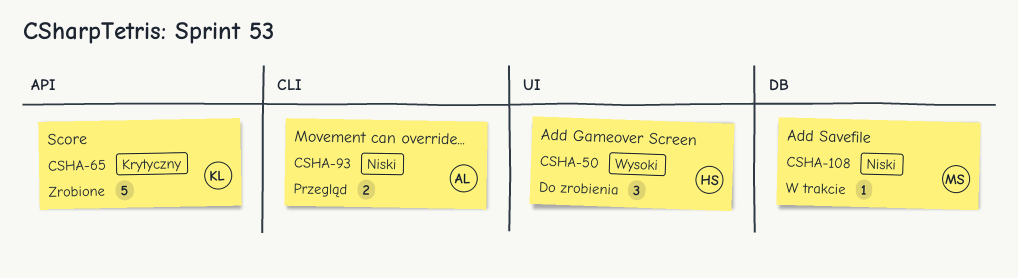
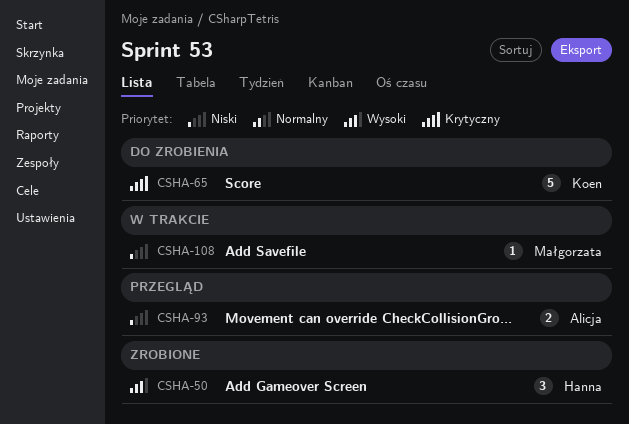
CSHA-50, status: Do zrobienia -> Zrobione
CSHA-65, status: Zrobione -> Do zrobienia

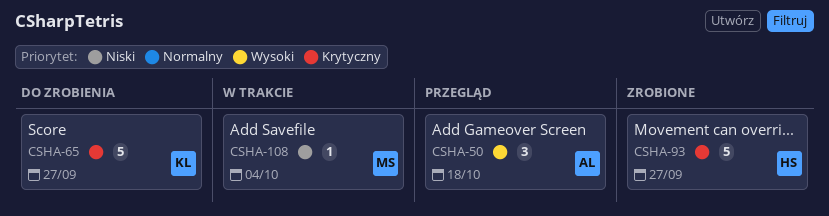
CSHA-50, status: Zrobione -> Przegląd
CSHA-50, owner: Hanna -> Alicja
CSHA-93, status: Przegląd -> Zrobione
CSHA-93, owner: Alicja -> Hanna
CSHA-93, priority: Niski -> Krytyczny
CSHA-93, estimate: 2 -> 5

